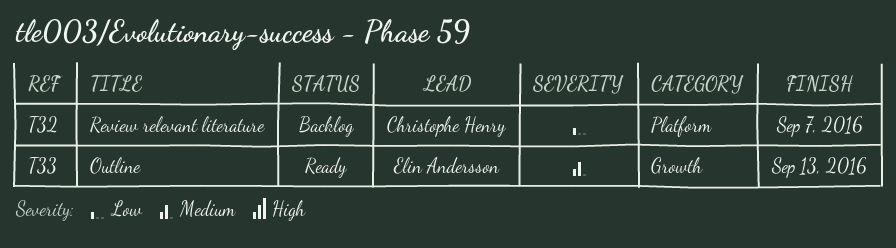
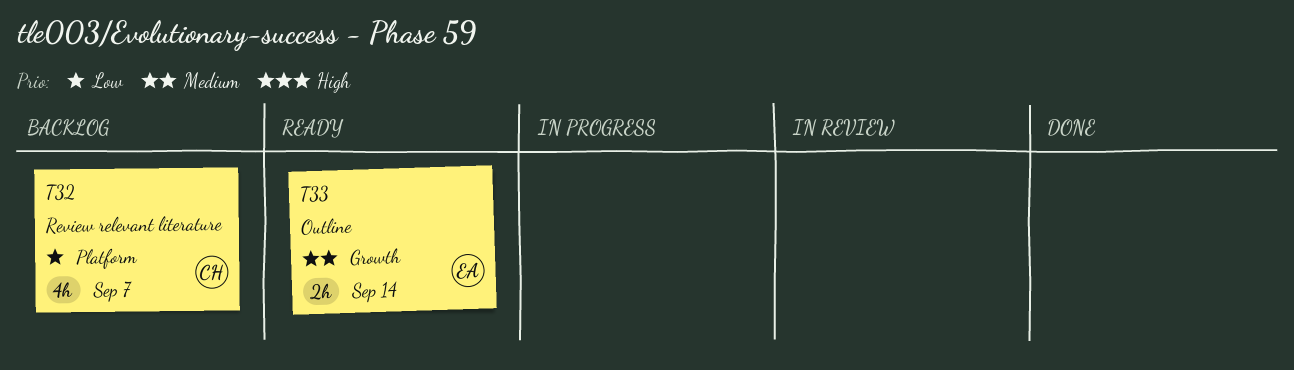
T33, due: Sep 13 -> Sep 14

